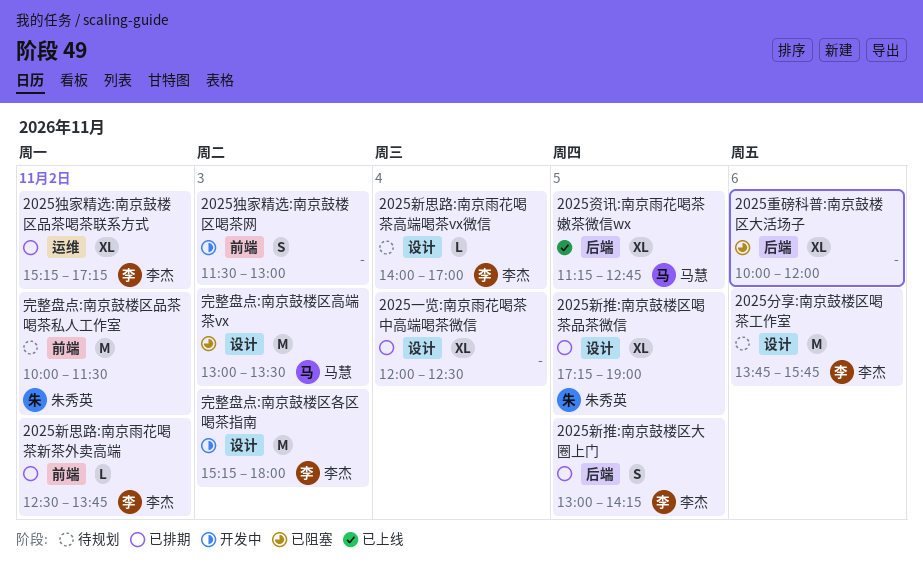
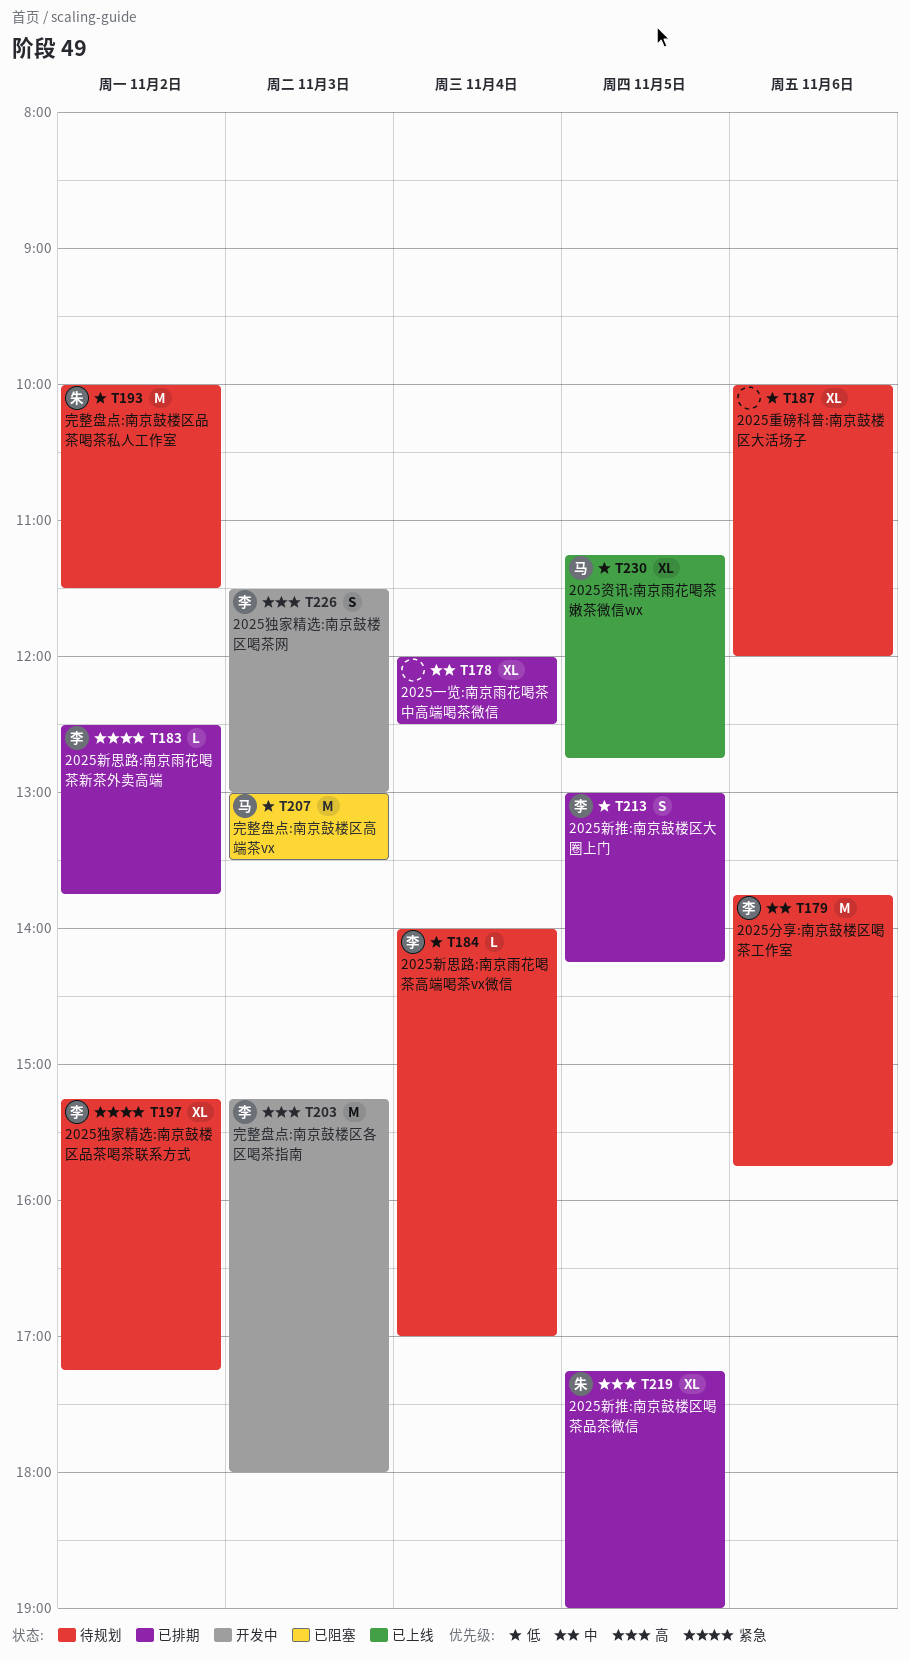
2025独家精选:南京鼓楼区品茶喝茶联系方式, status: 已排期 -> 待规划
2025独家精选:南京鼓楼区喝茶网, owner: none -> 李杰
2025重磅科普:南京鼓楼区大活场子, status: 已阻塞 -> 待规划

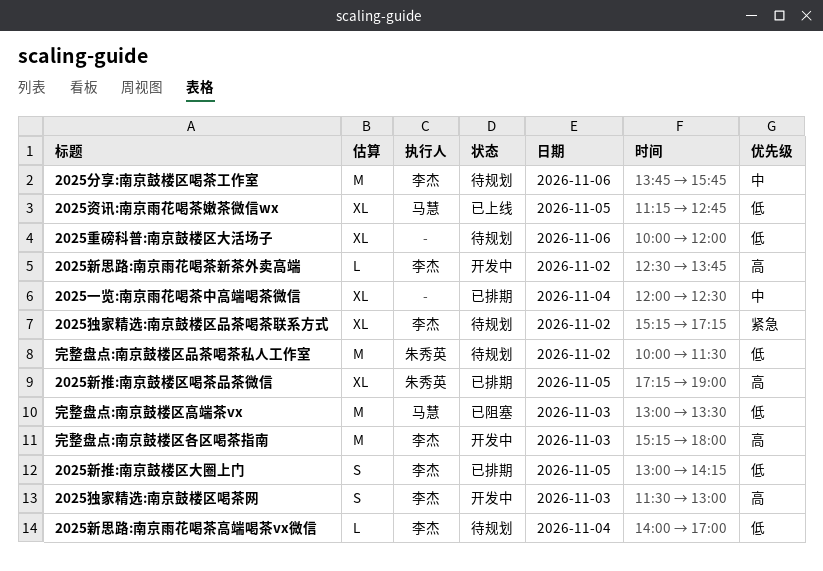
2025新思路:南京雨花喝茶新茶外卖高端, status: 已排期 -> 开发中
2025新思路:南京雨花喝茶新茶外卖高端, priority: 紧急 -> 高

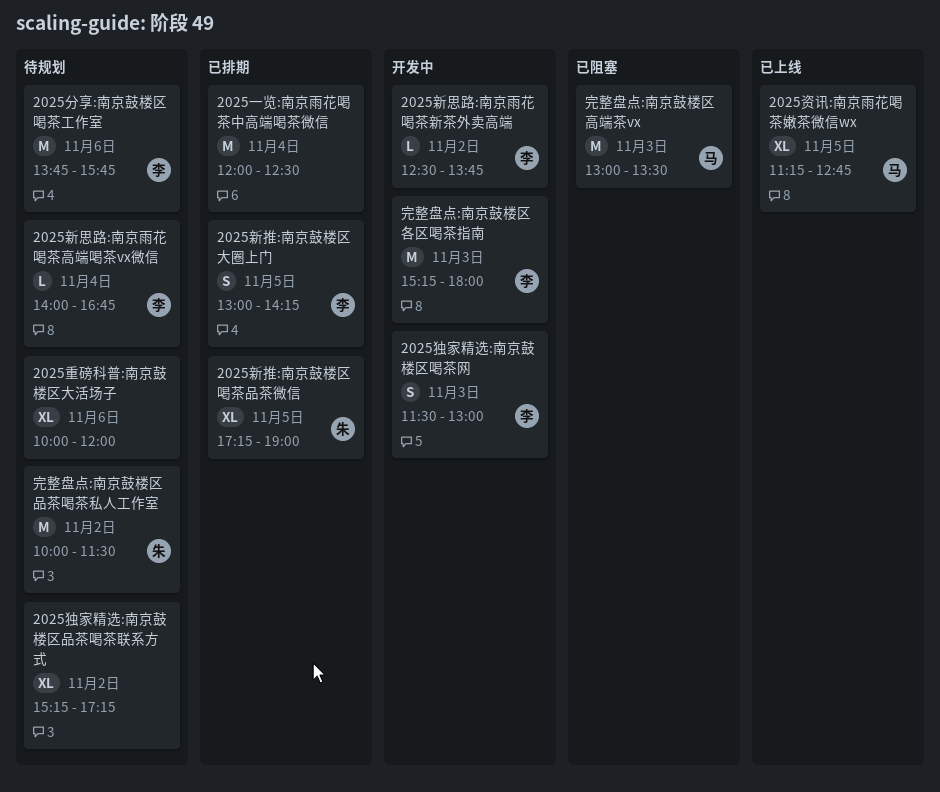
2025一览:南京雨花喝茶中高端喝茶微信, estimate: XL -> M
2025新思路:南京雨花喝茶高端喝茶vx微信, ends: 17:00 -> 16:45
2025独家精选:南京鼓楼区品茶喝茶联系方式, owner: 李杰 -> none

